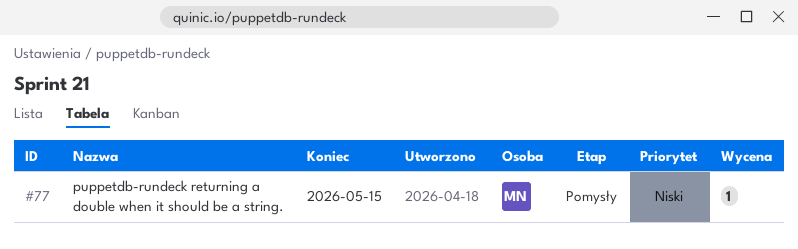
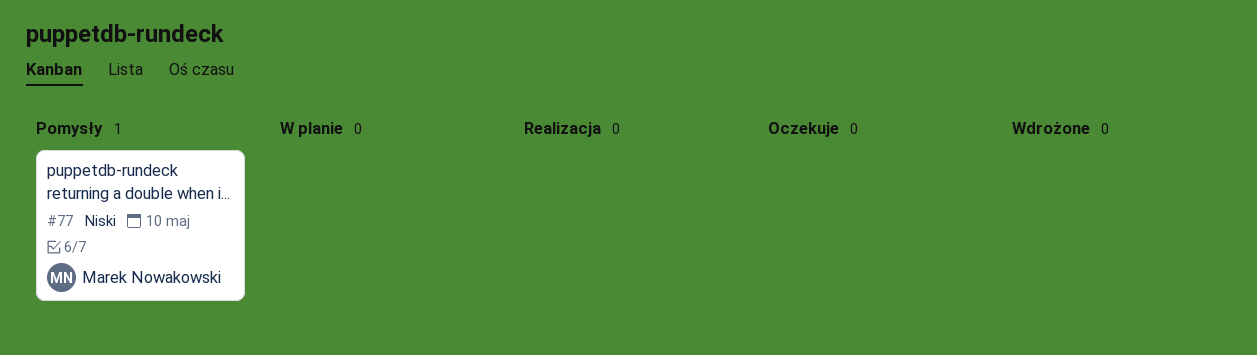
#77, due: May 15 -> May 10

